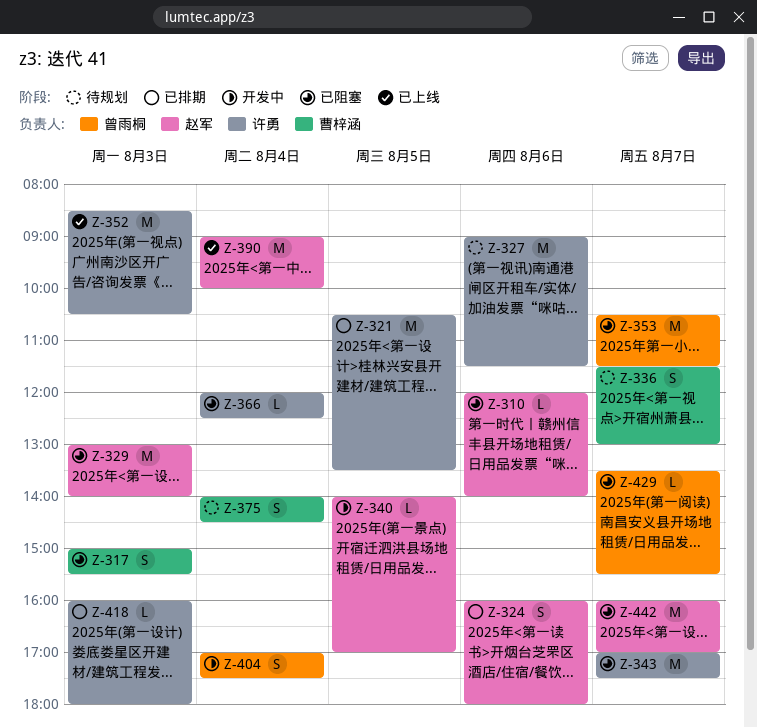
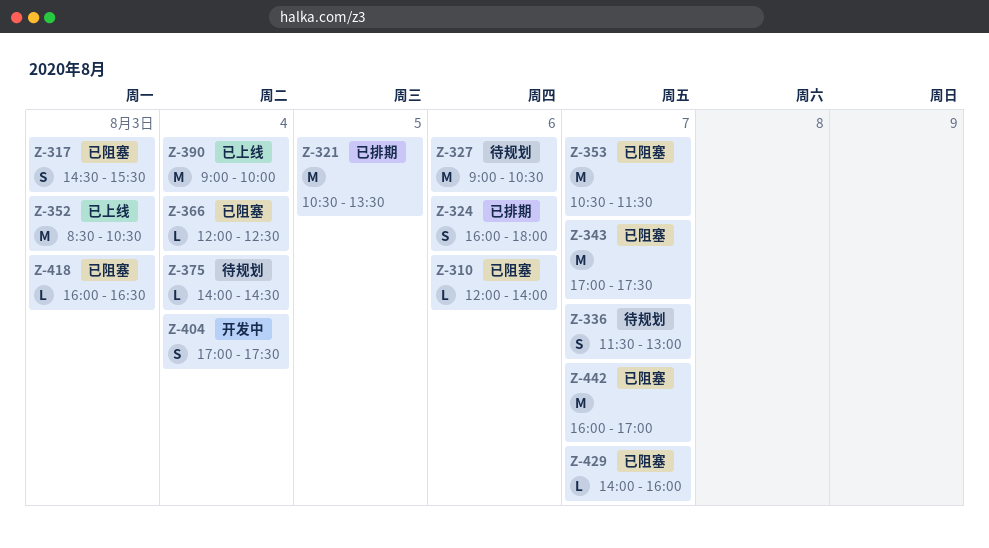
Z-317, begins: 15:00 -> 14:30
Z-327, ends: 11:30 -> 10:30
Z-329: present -> none
Z-340: present -> none
Z-375, estimate: S -> L
Z-418, status: 已排期 -> 已阻塞
Z-418, ends: 18:00 -> 16:30
Z-429, begins: 13:30 -> 14:00
Z-429, ends: 15:30 -> 16:00

